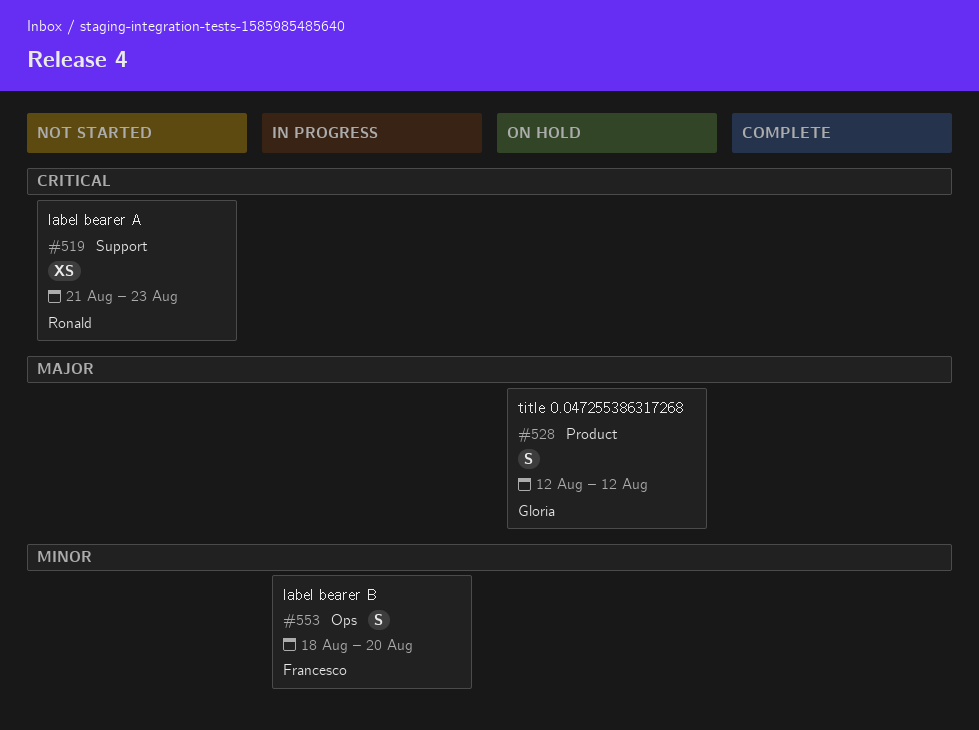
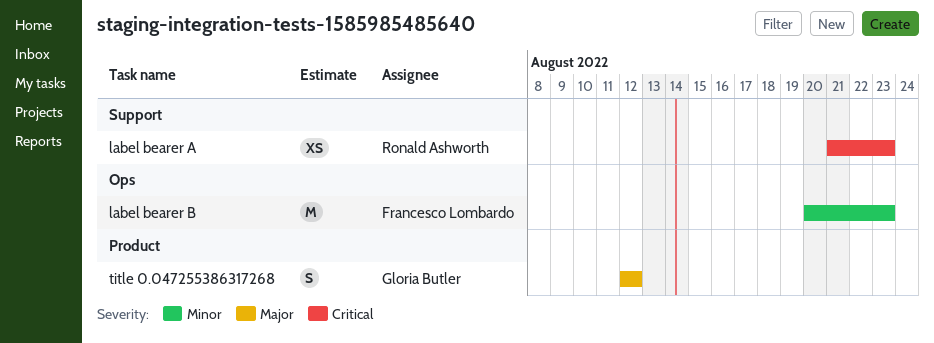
label bearer B, estimate: S -> M
label bearer B, start: Aug 18 -> Aug 20
label bearer B, due: Aug 20 -> Aug 23

